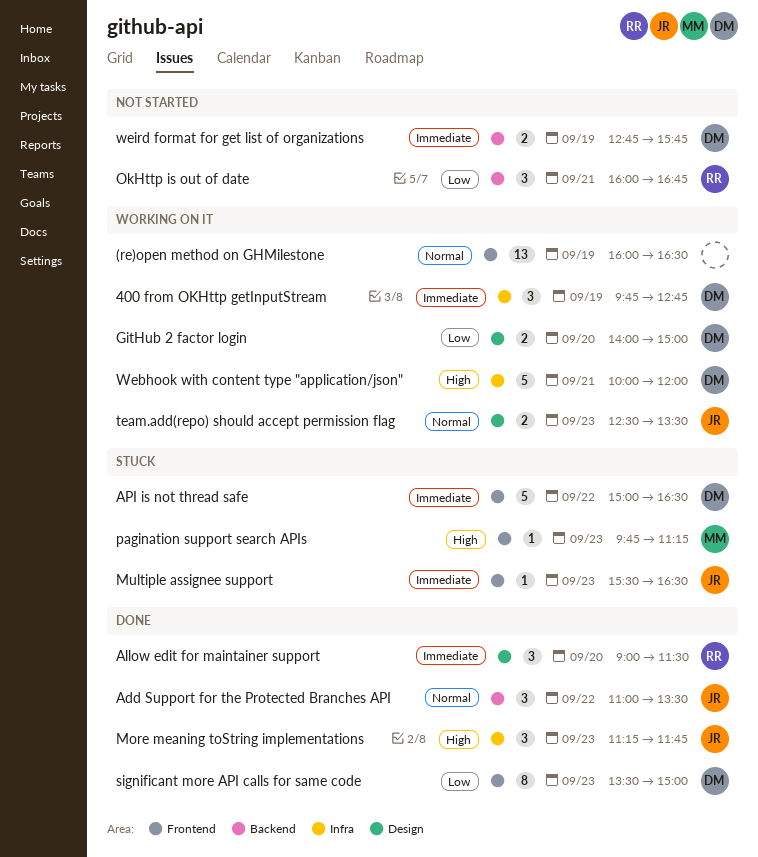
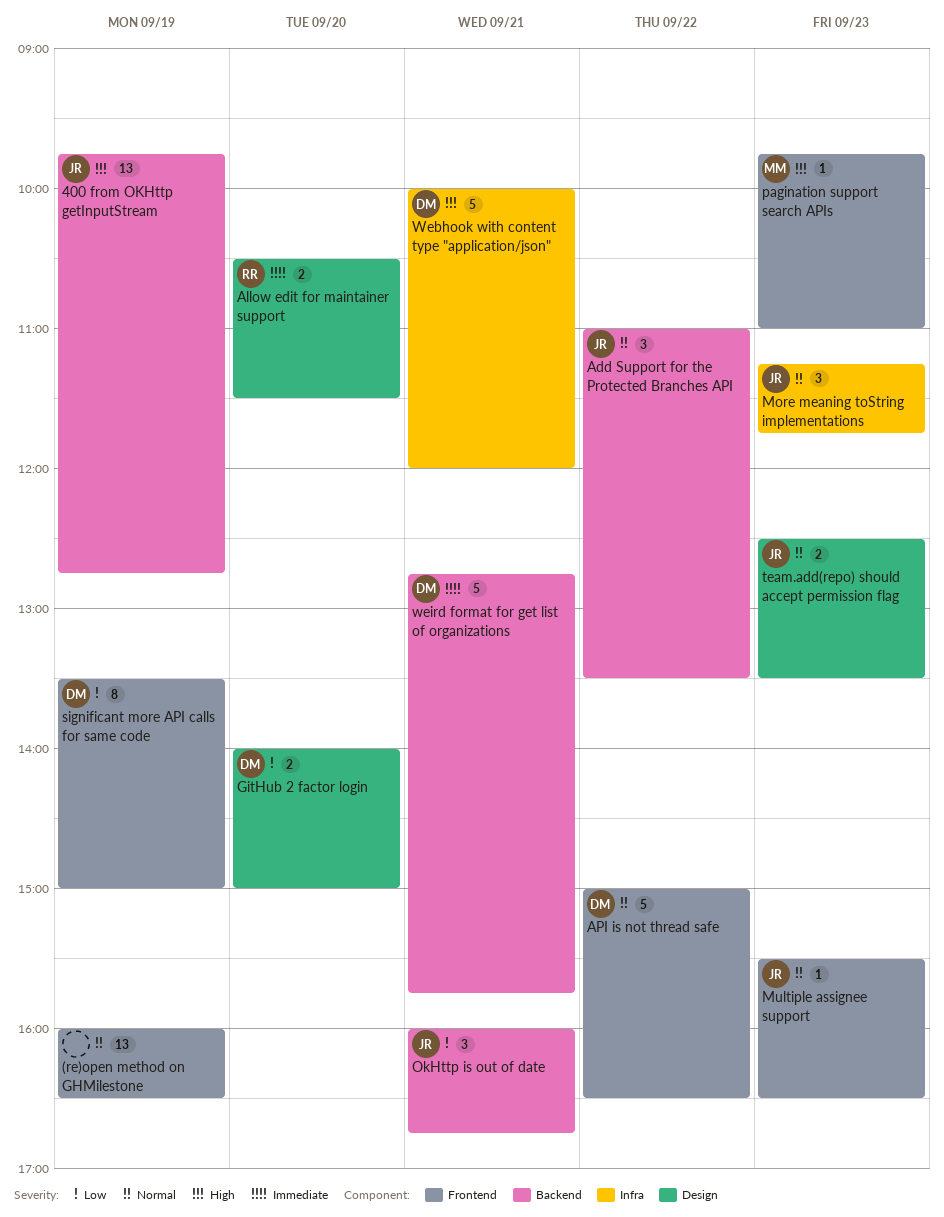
400 from OKHttp getInputStream, owner: DM -> JR
400 from OKHttp getInputStream, priority: Immediate -> High
400 from OKHttp getInputStream, label: Infra -> Backend
400 from OKHttp getInputStream, estimate: 3 -> 13
Allow edit for maintainer support, estimate: 3 -> 2
Allow edit for maintainer support, begins: 09:00 -> 10:30
API is not thread safe, priority: Immediate -> Normal
More meaning toString implementations, priority: High -> Normal
Multiple assignee support, priority: Immediate -> Normal
OkHttp is out of date, owner: RR -> JR
pagination support search APIs, ends: 11:15 -> 11:00
significant more API calls for same code, day: Sep 23 -> Sep 19
weird format for get list of organizations, estimate: 2 -> 5
weird format for get list of organizations, day: Sep 19 -> Sep 21

